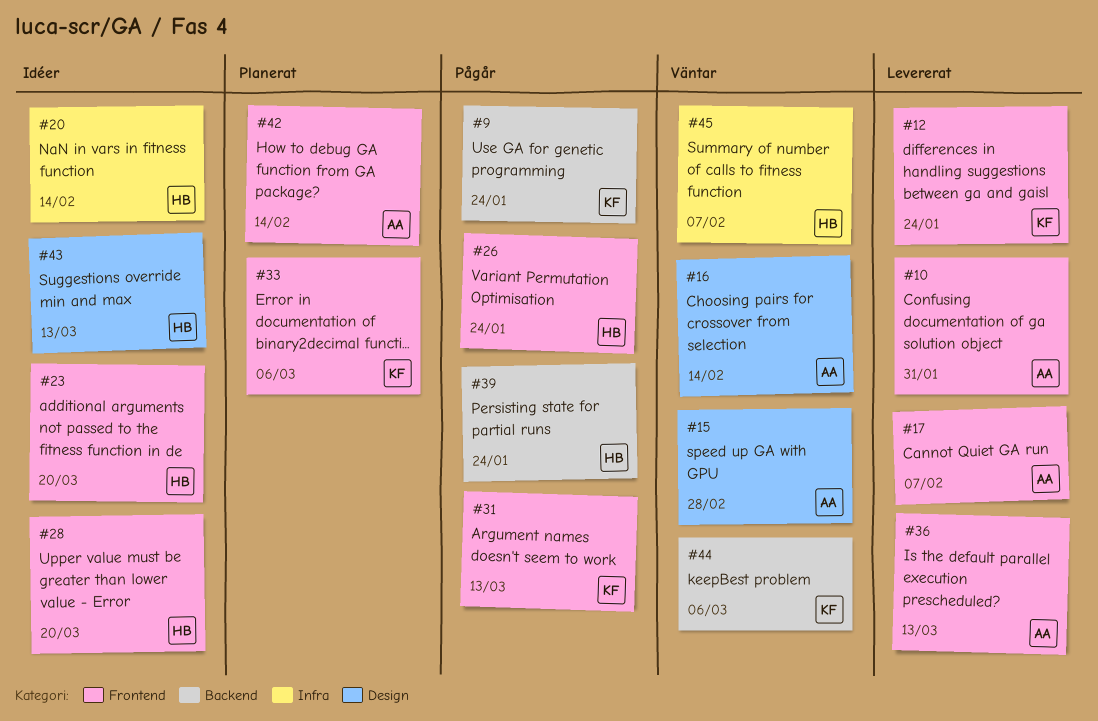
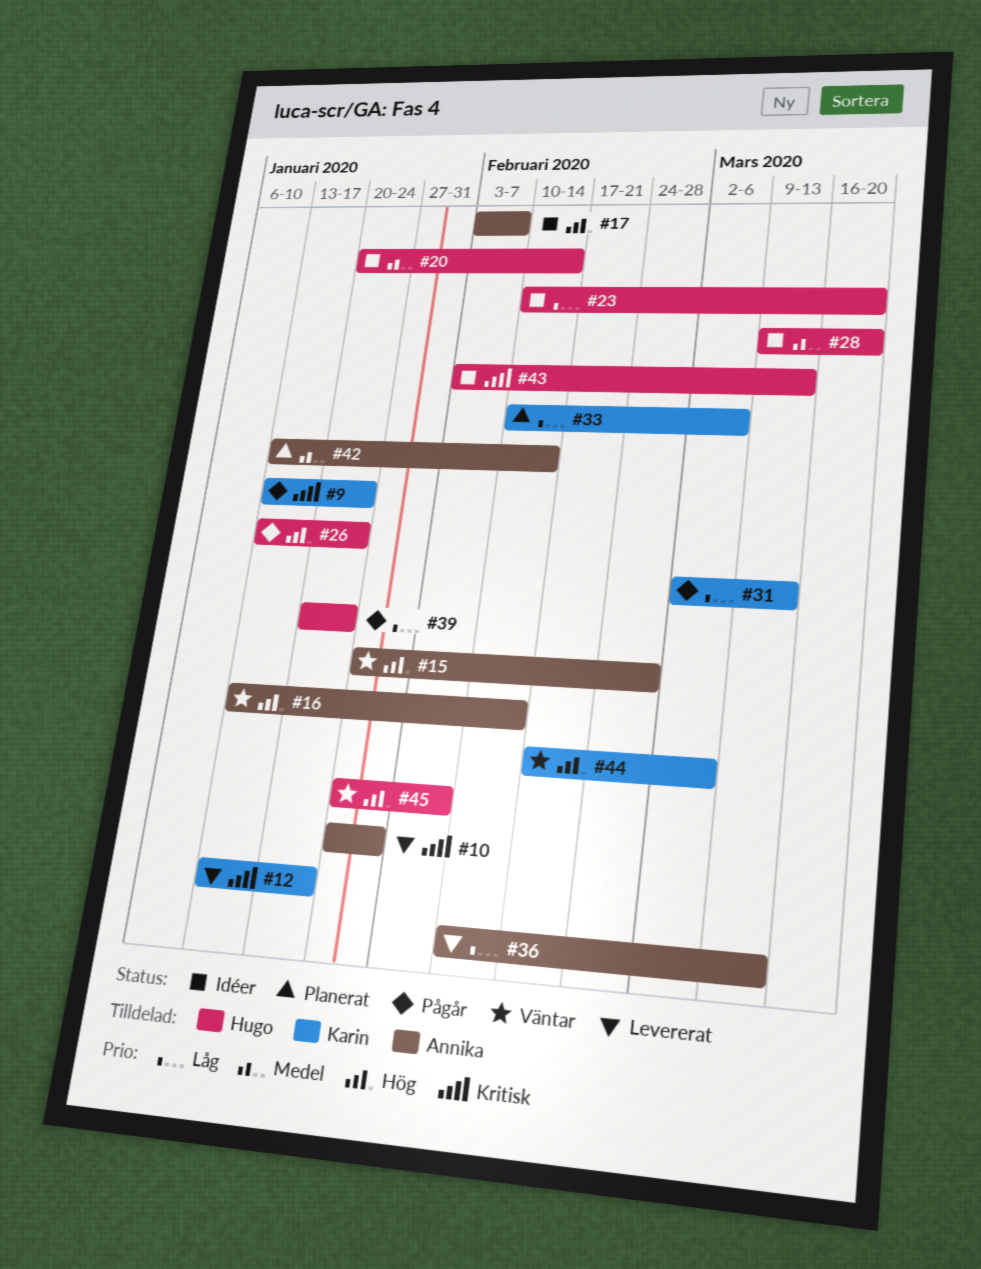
#17, status: Levererat -> Idéer

